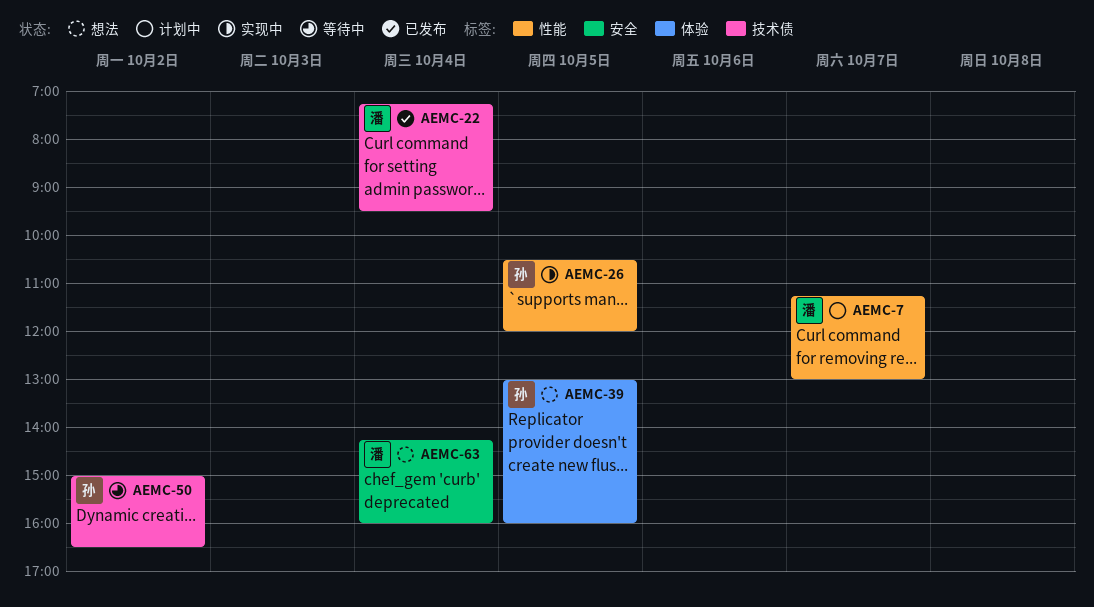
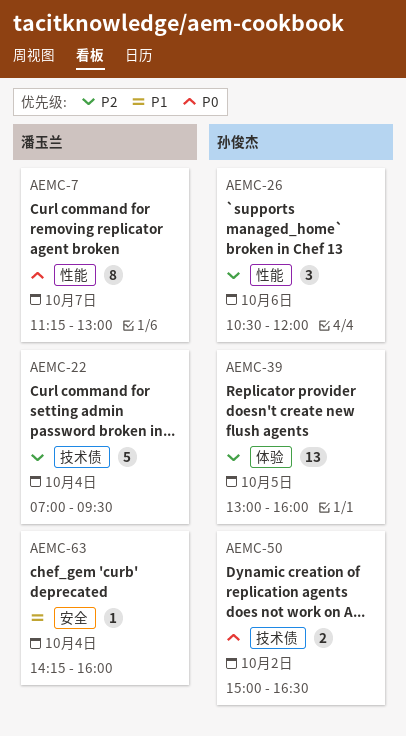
AEMC-22, begins: 07:15 -> 07:00
AEMC-26, day: Oct 5 -> Oct 6

